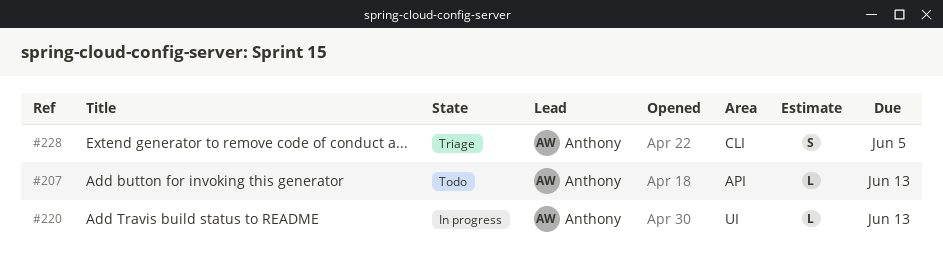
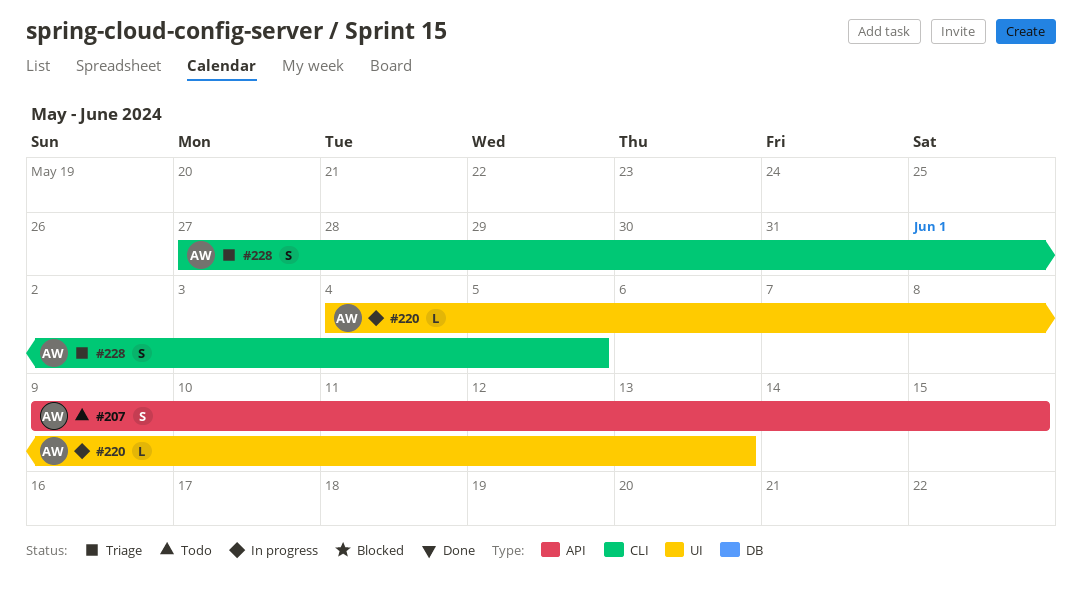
#207, estimate: L -> S
#207, due: Jun 13 -> Jun 15

